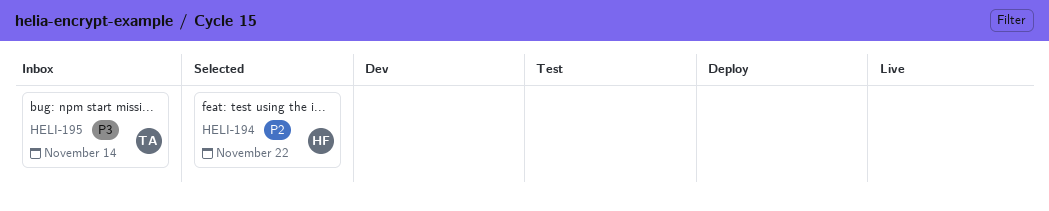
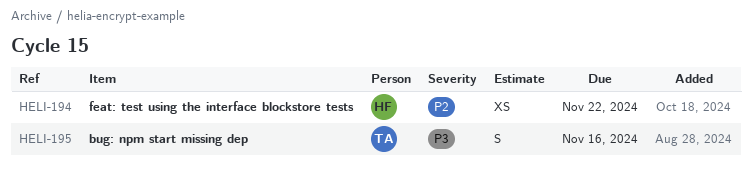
HELI-195, due: Nov 14 -> Nov 16

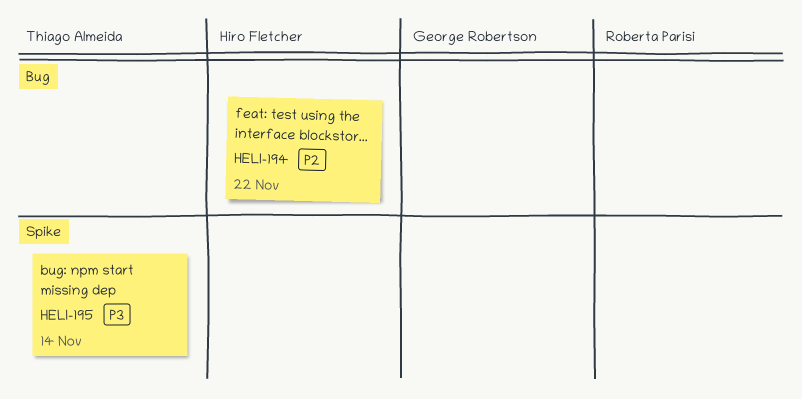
HELI-195, due: Nov 16 -> Nov 14

